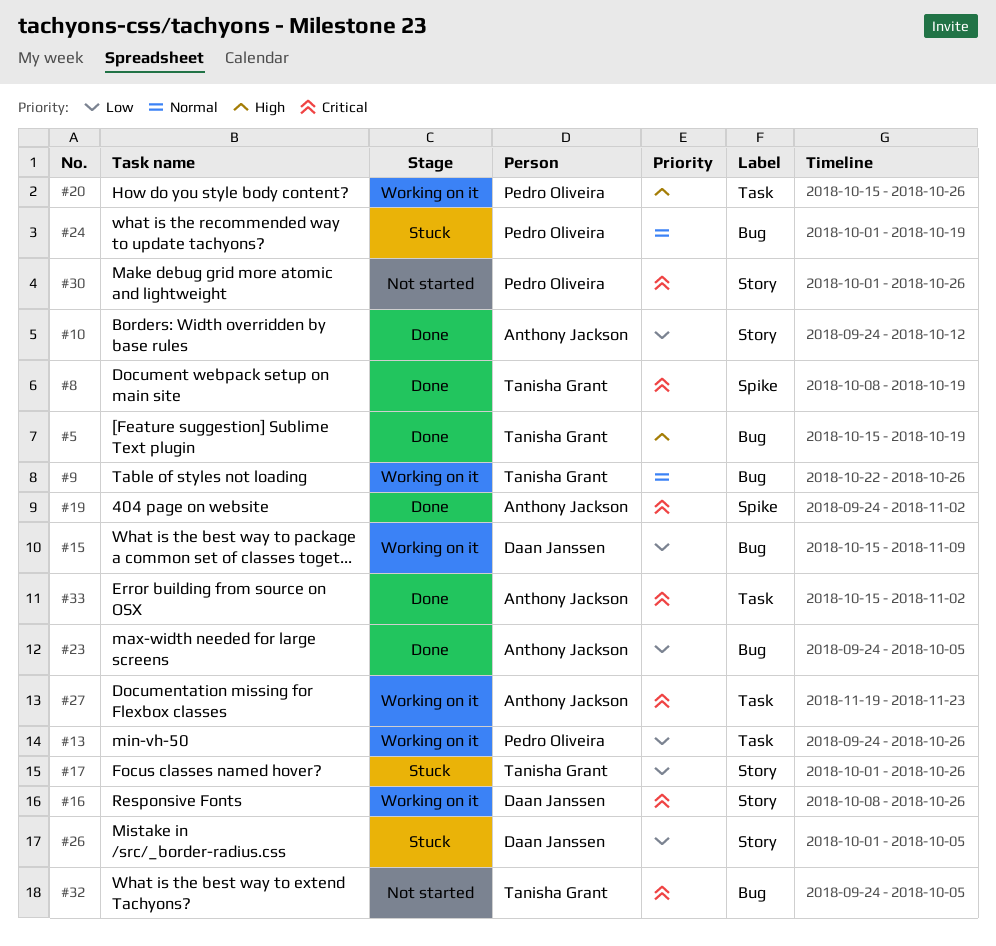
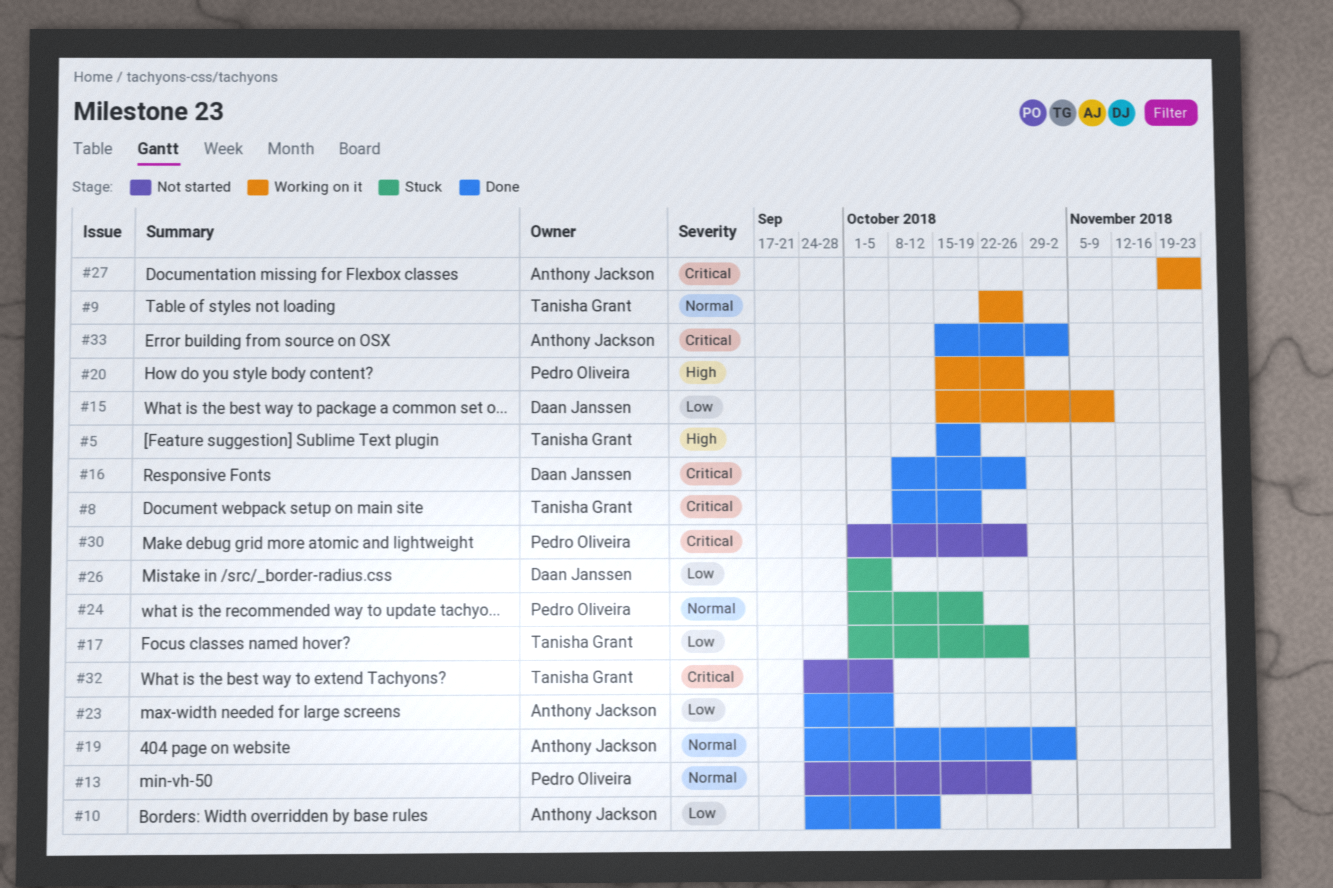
#13, status: Working on it -> Not started
#13, priority: Low -> Normal
#16, status: Working on it -> Done
#19, priority: Critical -> Normal

